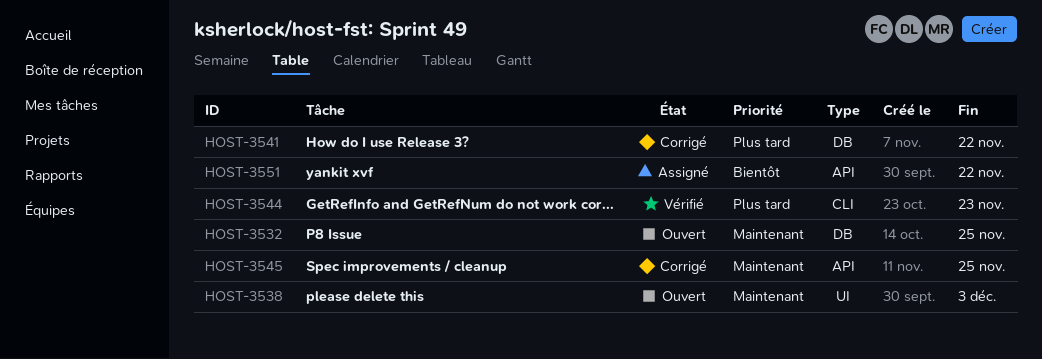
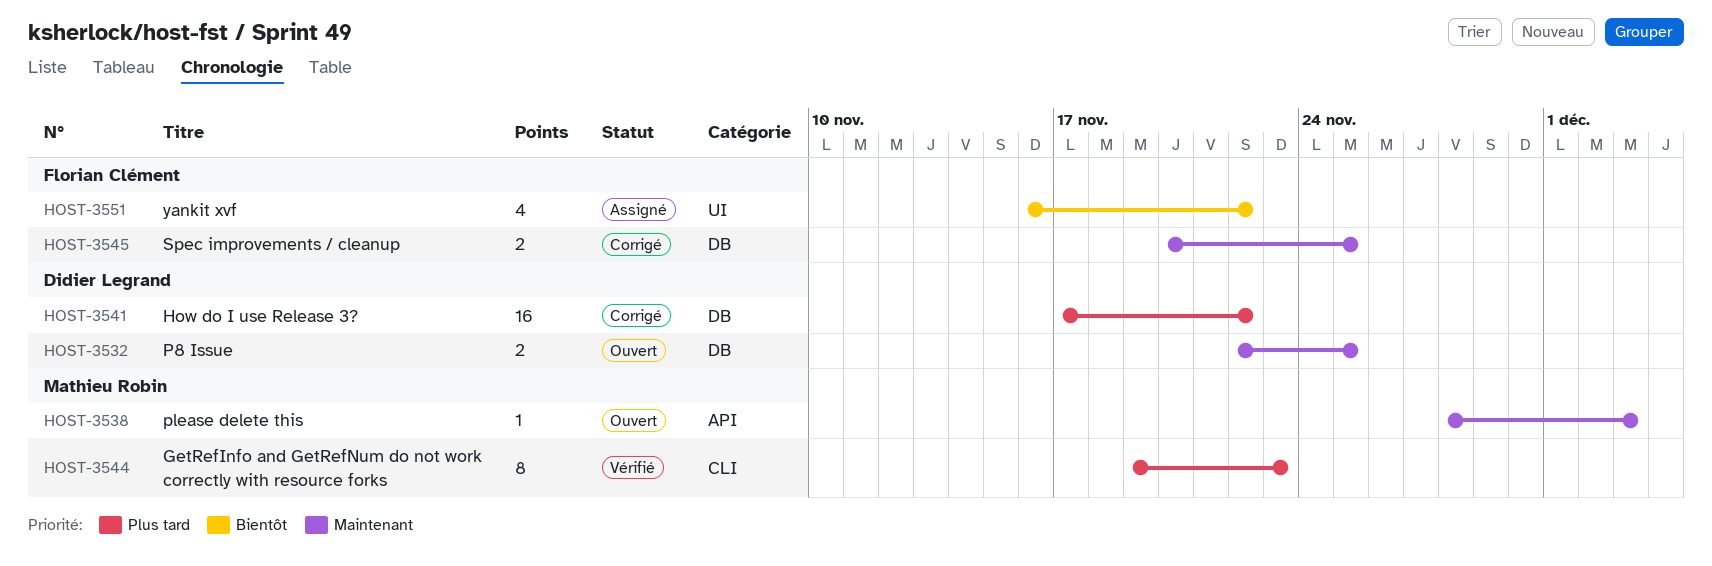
HOST-3538, label: UI -> API
HOST-3545, label: API -> DB
HOST-3551, label: API -> UI

